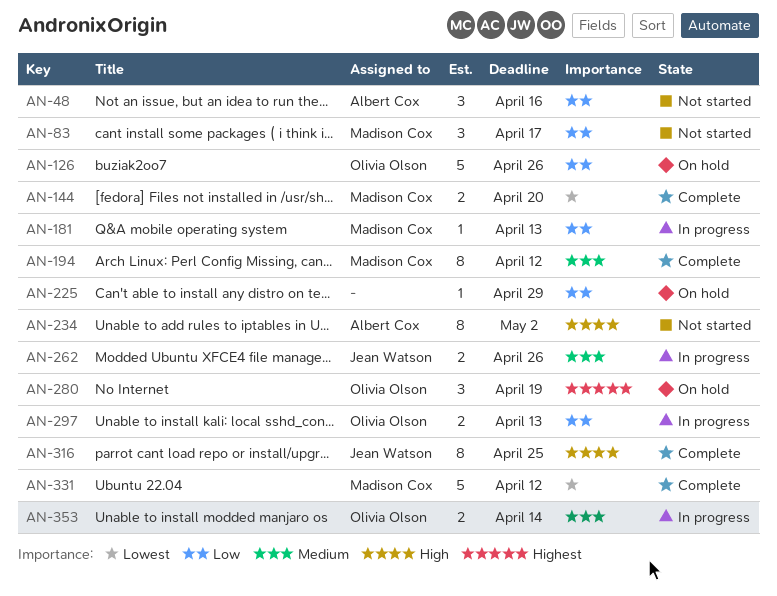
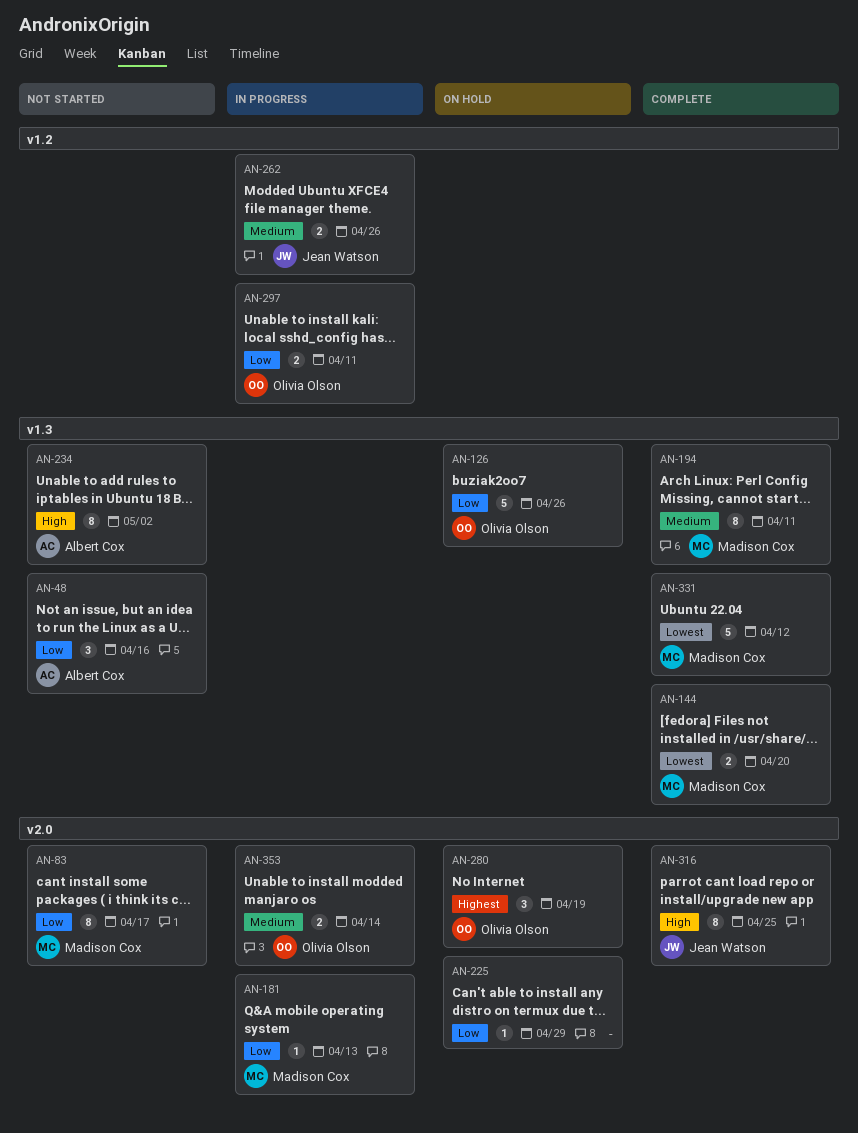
AN-83, estimate: 3 -> 8
AN-194, due: Apr 12 -> Apr 11
AN-297, due: Apr 13 -> Apr 11

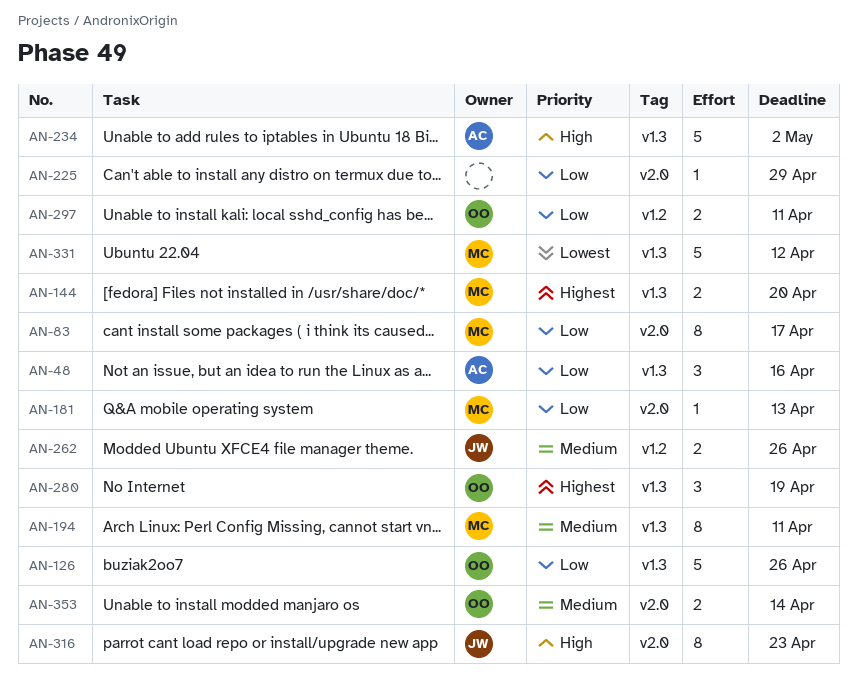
AN-144, priority: Lowest -> Highest
AN-234, estimate: 8 -> 5
AN-280, label: v2.0 -> v1.3
AN-316, due: Apr 25 -> Apr 23

